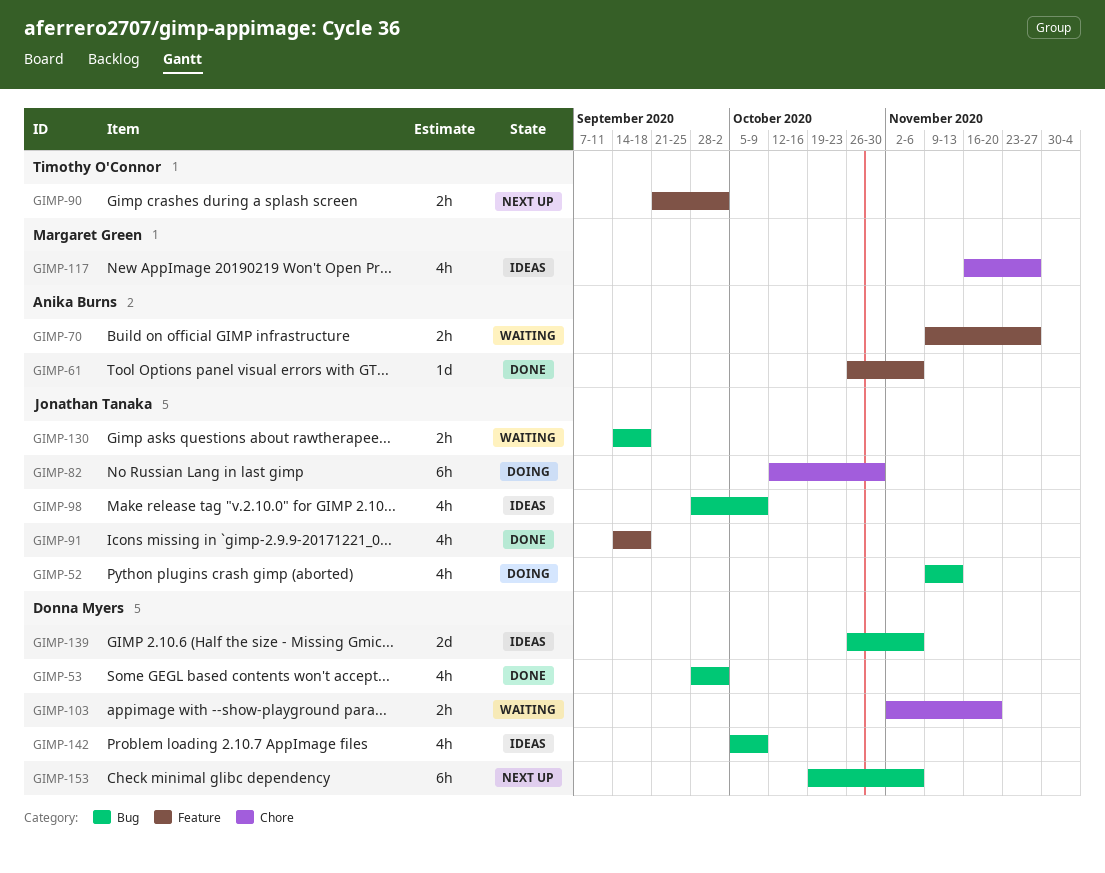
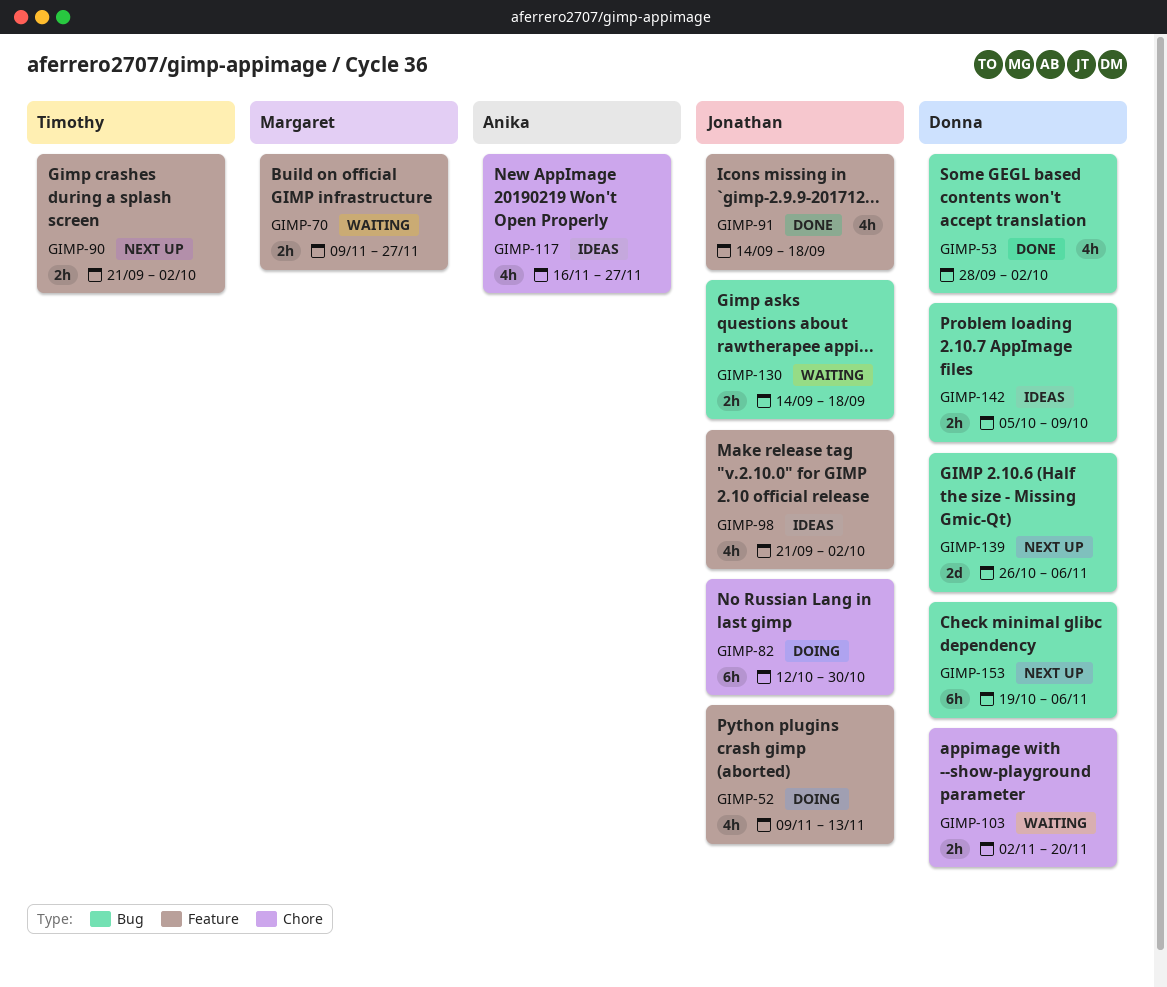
GIMP-52, label: Bug -> Feature
GIMP-61: present -> none
GIMP-70, owner: Anika Burns -> Margaret Green
GIMP-98, label: Bug -> Feature
GIMP-98, start: Sep 28 -> Sep 21
GIMP-98, due: Oct 9 -> Oct 2
GIMP-117, owner: Margaret Green -> Anika Burns
GIMP-139, status: Ideas -> Next up
GIMP-142, estimate: 4h -> 2h

